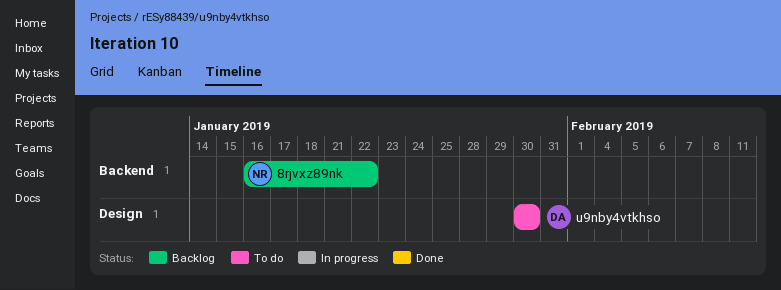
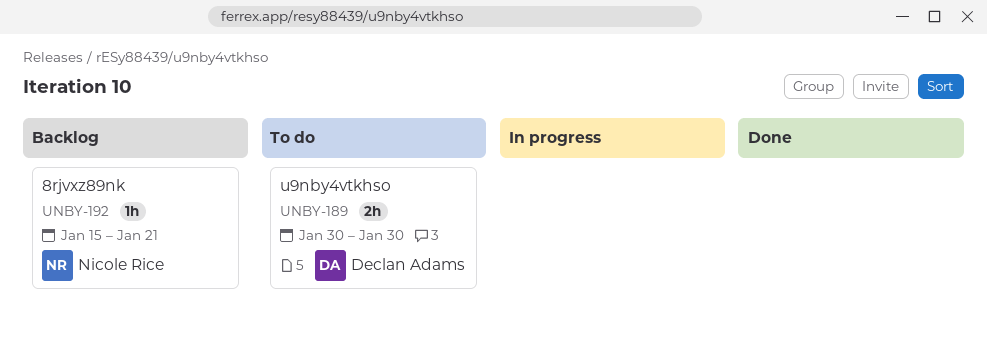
8rjvxz89nk, start: Jan 16 -> Jan 15
8rjvxz89nk, due: Jan 22 -> Jan 21

